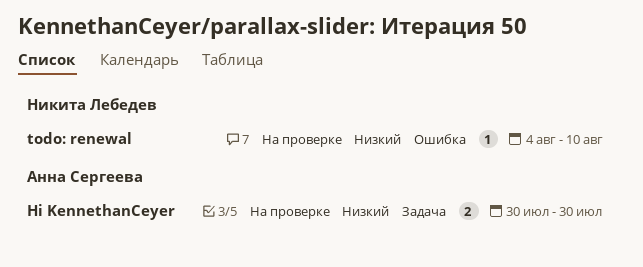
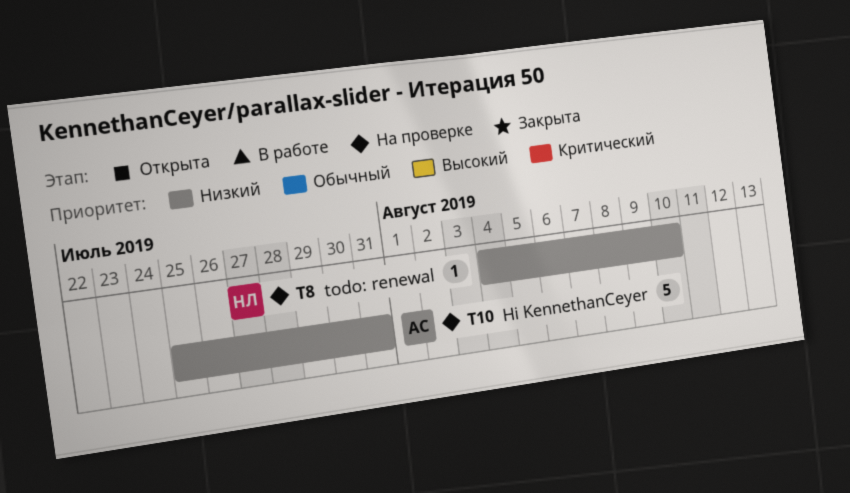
Hi KennethanCeyer, estimate: 2 -> 5
Hi KennethanCeyer, start: Jul 30 -> Jul 25
Hi KennethanCeyer, due: Jul 30 -> Jul 31

